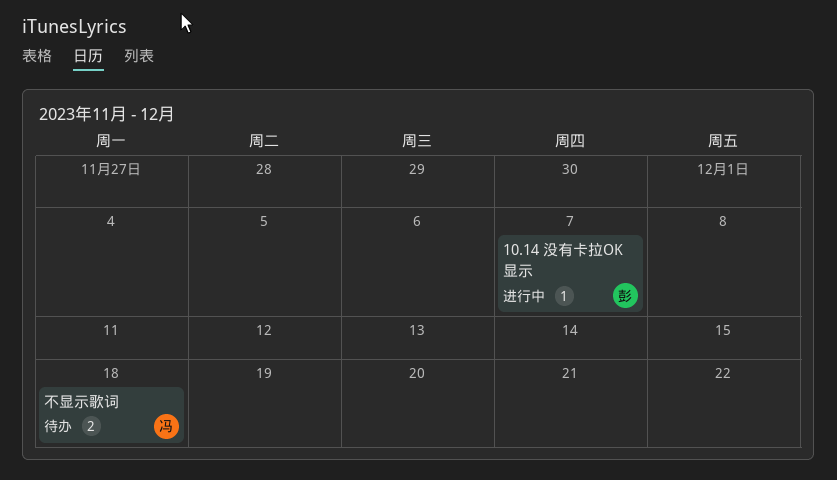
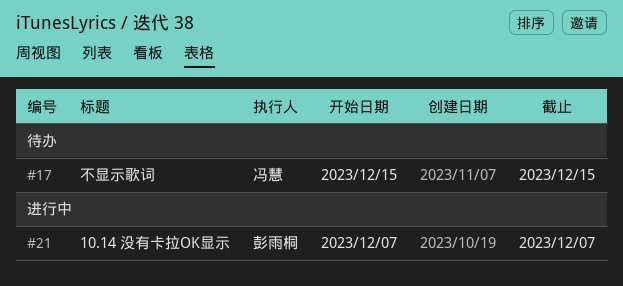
不显示歌词, due: Dec 18 -> Dec 15

